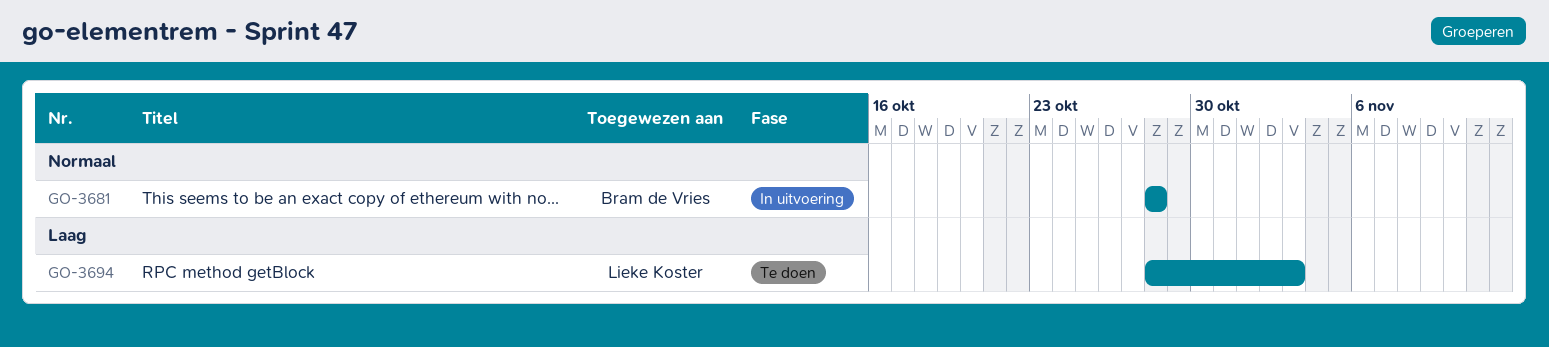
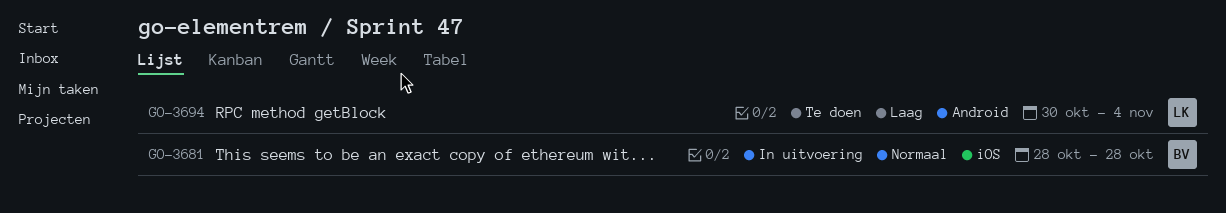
GO-3694, start: Oct 28 -> Oct 30
GO-3694, due: Nov 3 -> Nov 4

